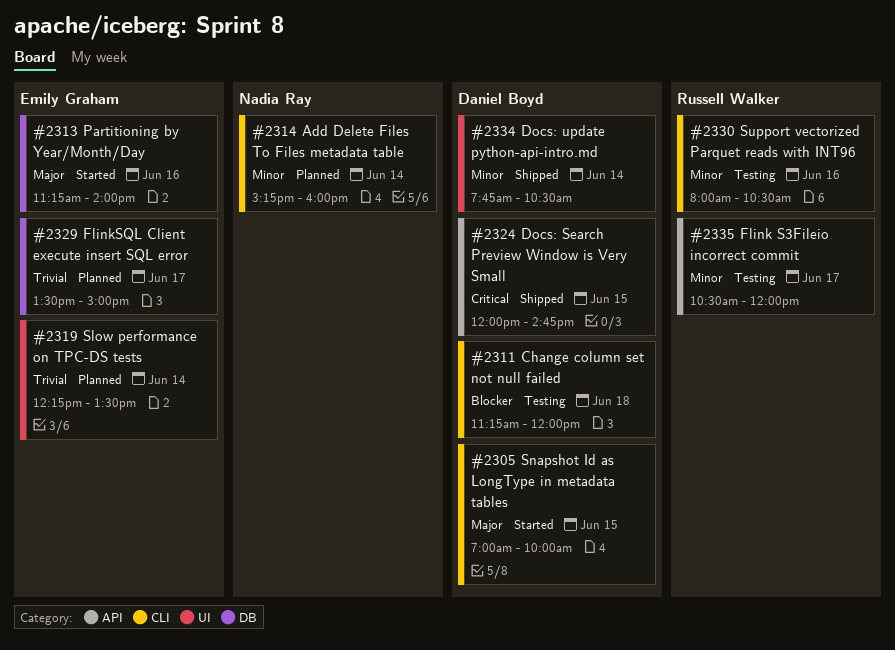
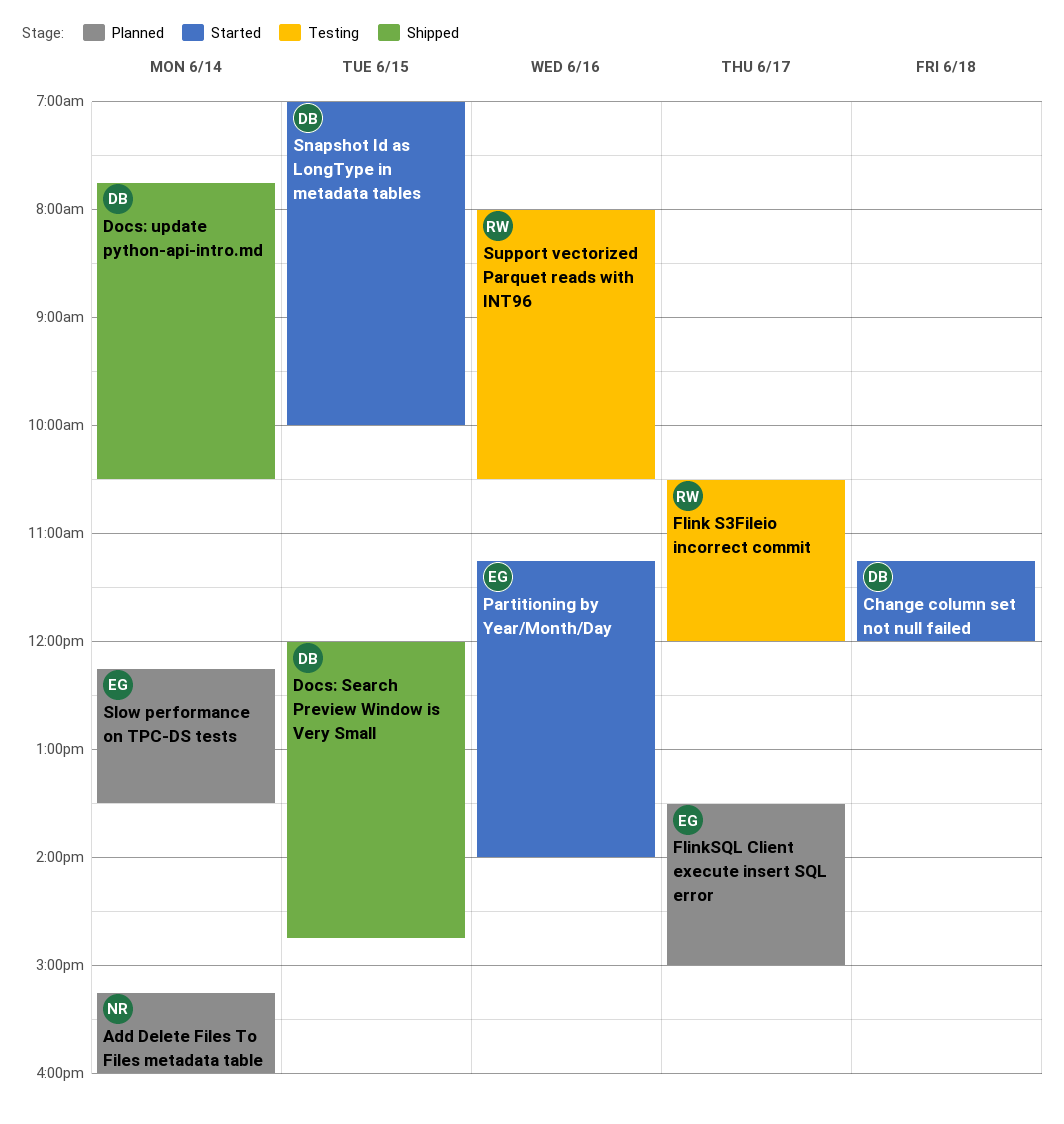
Change column set not null failed, status: Testing -> Started

